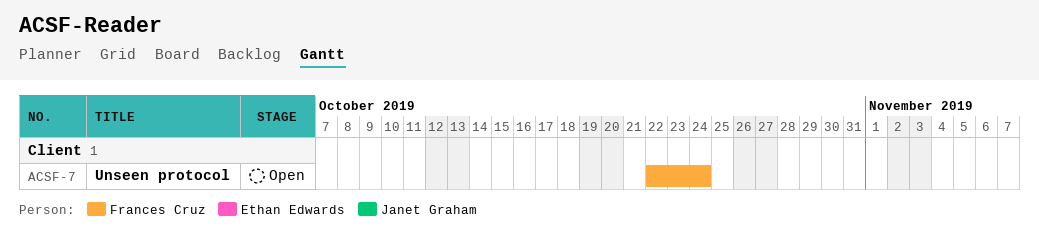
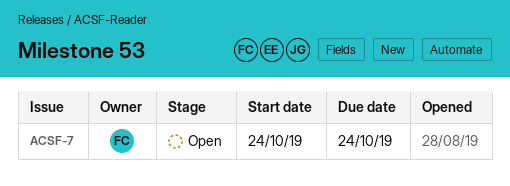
ACSF-7, start: Oct 22 -> Oct 24

